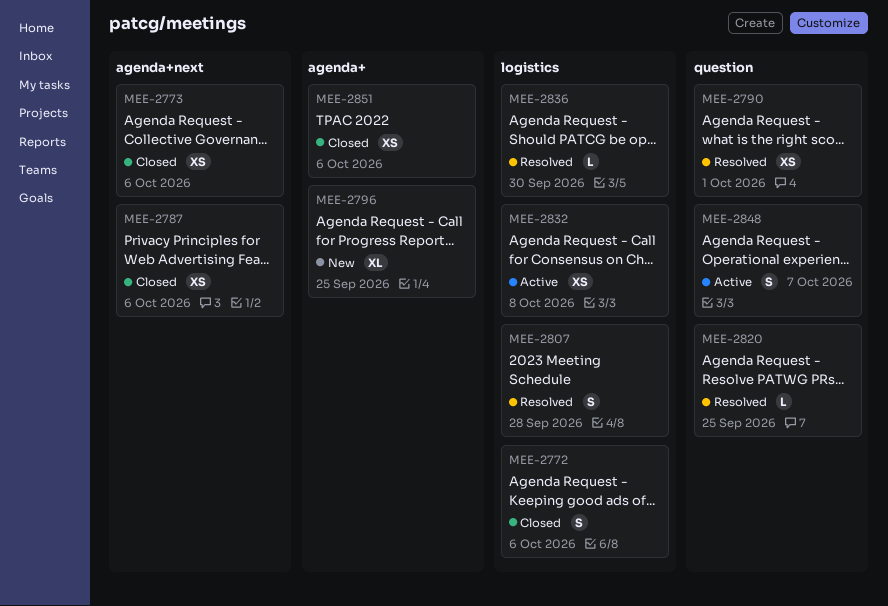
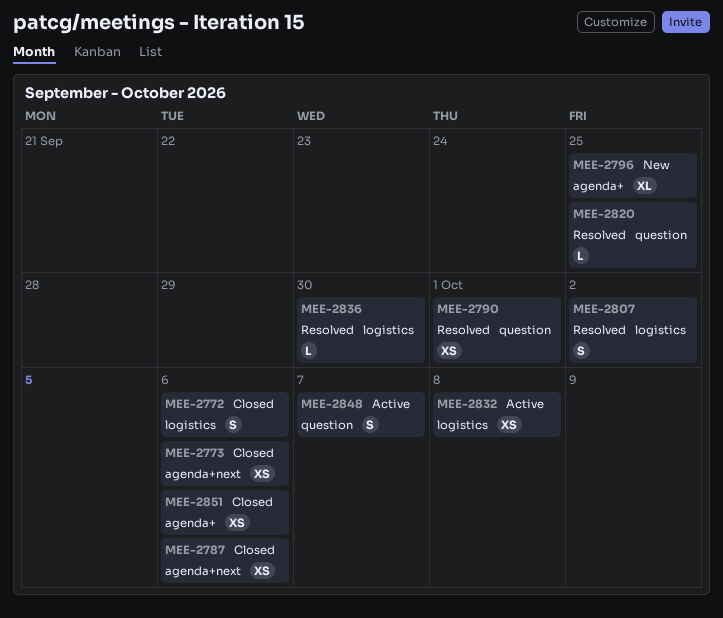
MEE-2807, due: Sep 28 -> Oct 2

